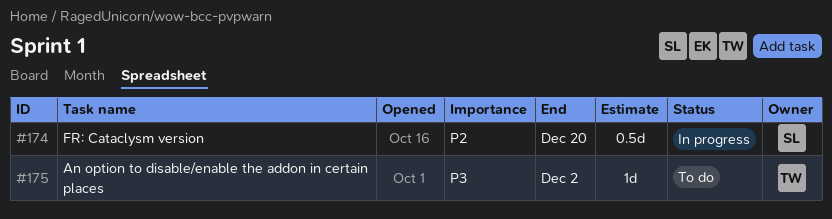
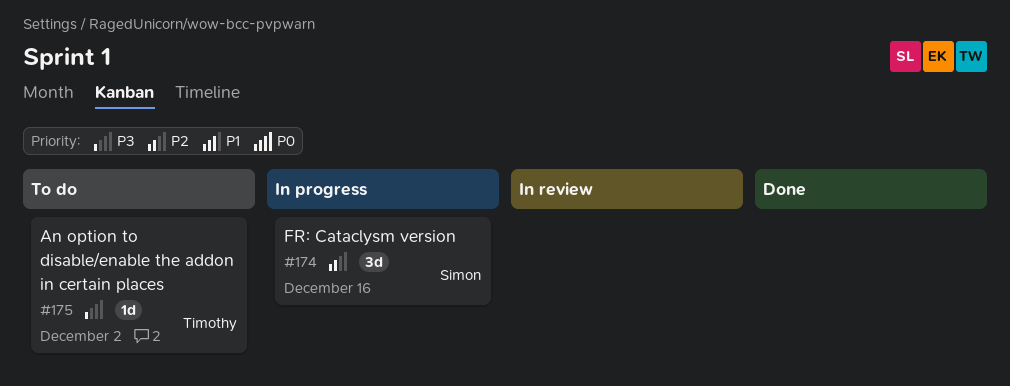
#174, estimate: 0.5d -> 3d
#174, due: Dec 20 -> Dec 16

